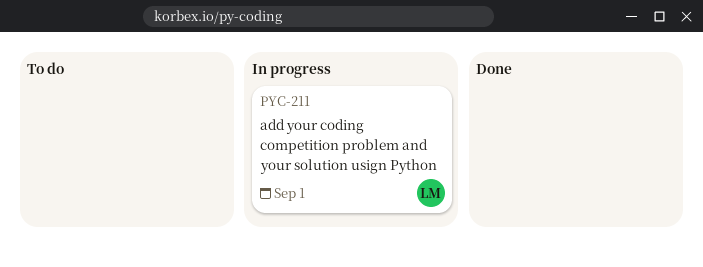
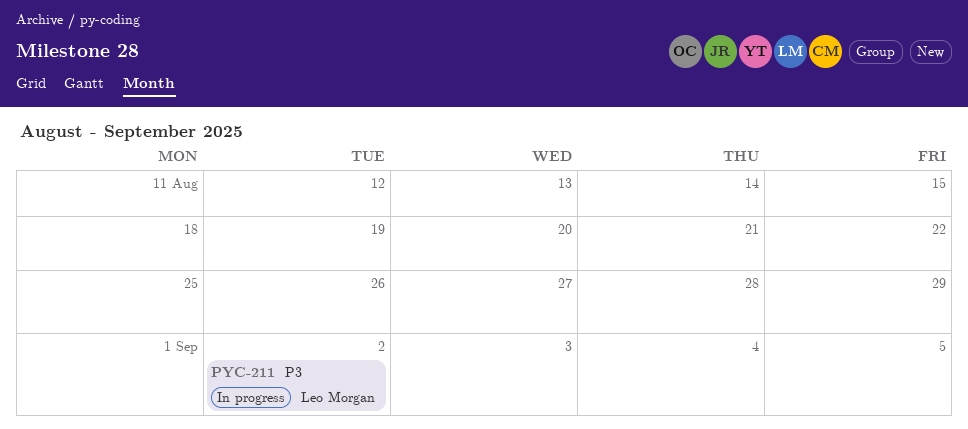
PYC-211, due: Sep 1 -> Sep 2

